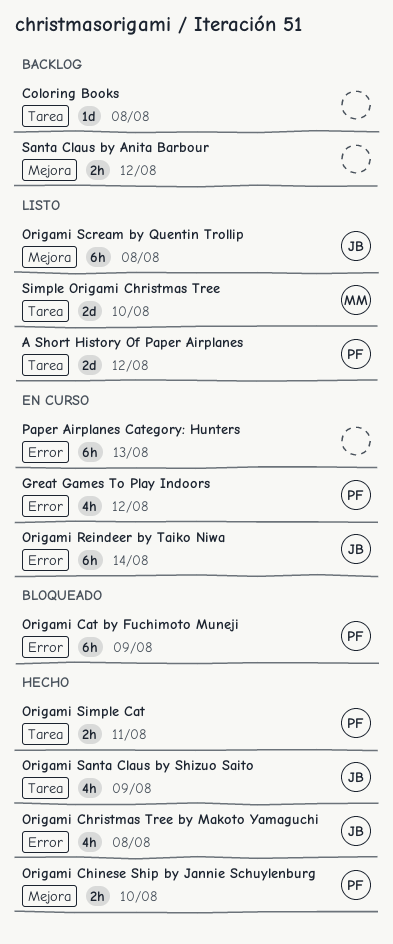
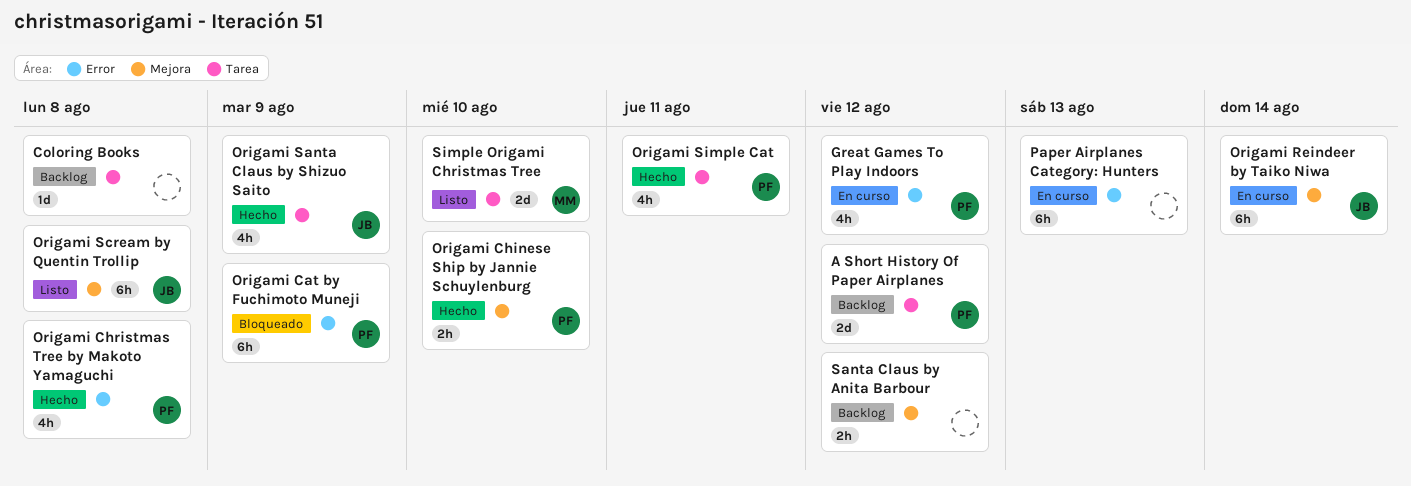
A Short History Of Paper Airplanes, status: Listo -> Backlog
Origami Christmas Tree by Makoto Yamaguchi, owner: JB -> PF
Origami Reindeer by Taiko Niwa, label: Error -> Mejora
Origami Simple Cat, estimate: 2h -> 4h

